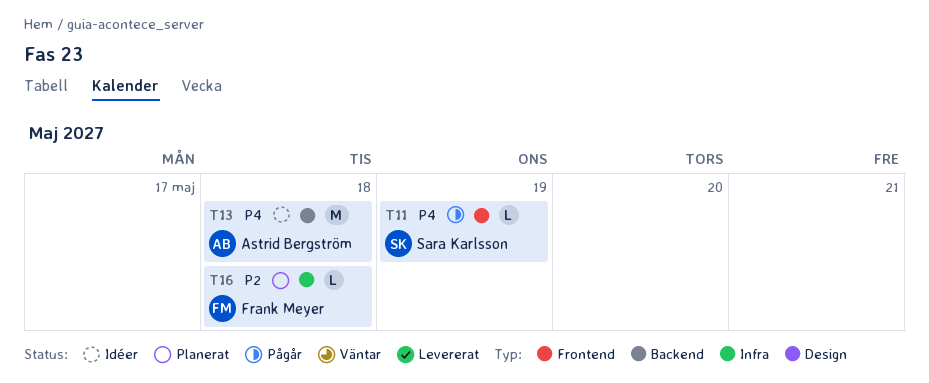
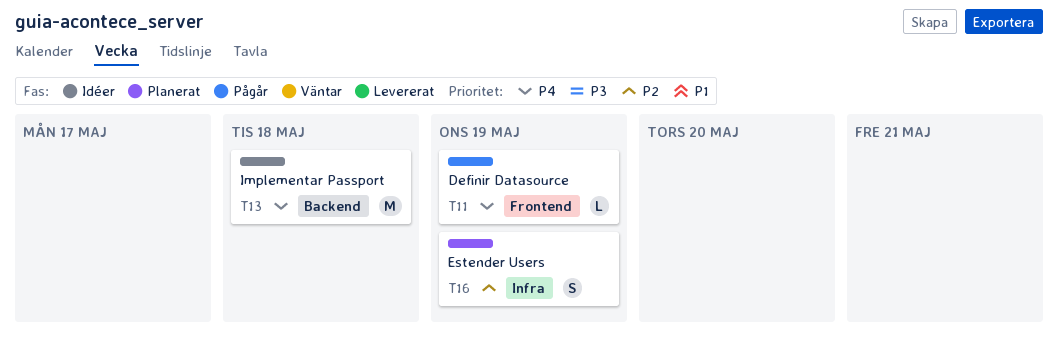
T16, estimate: L -> S
T16, due: May 18 -> May 19

